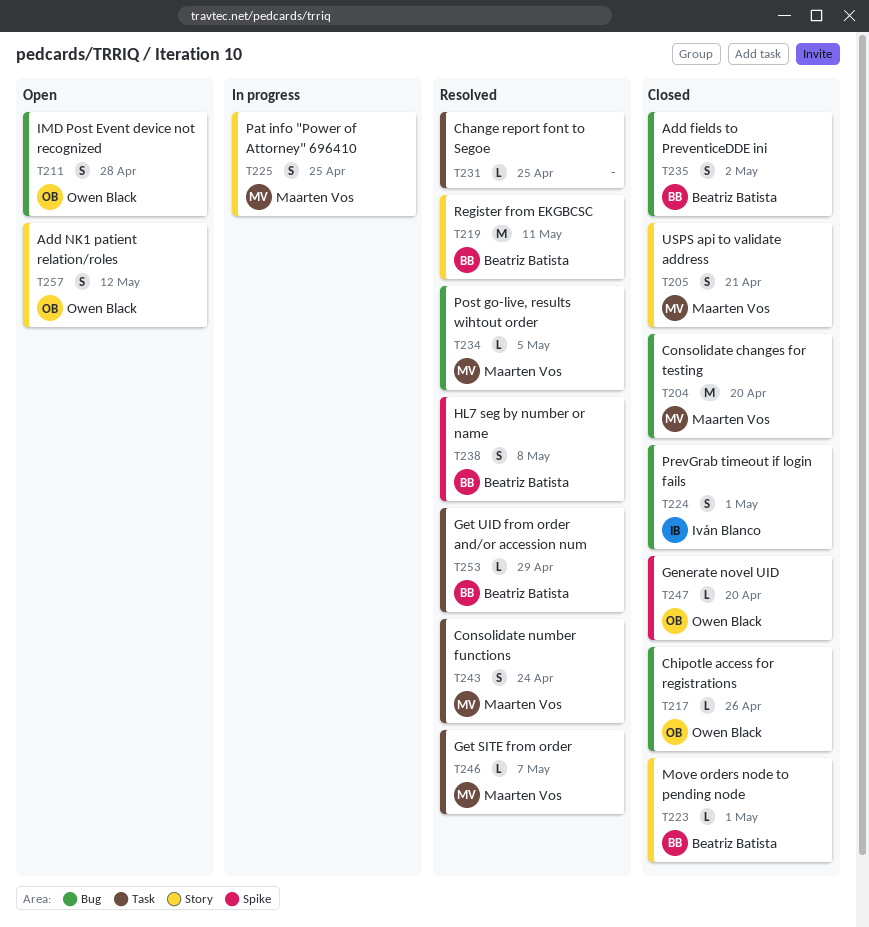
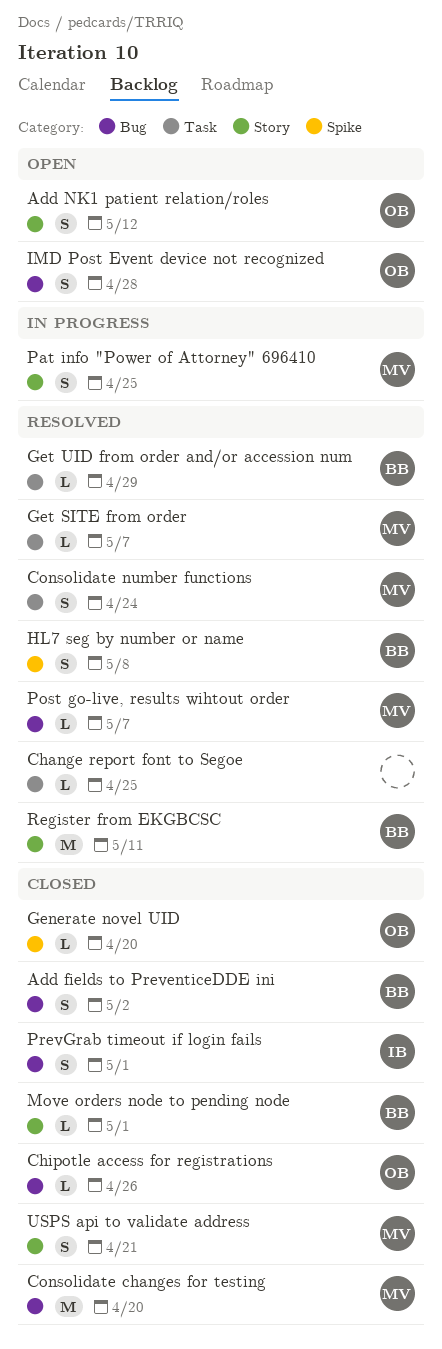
Post go-live, results wihtout order, due: May 5 -> May 7

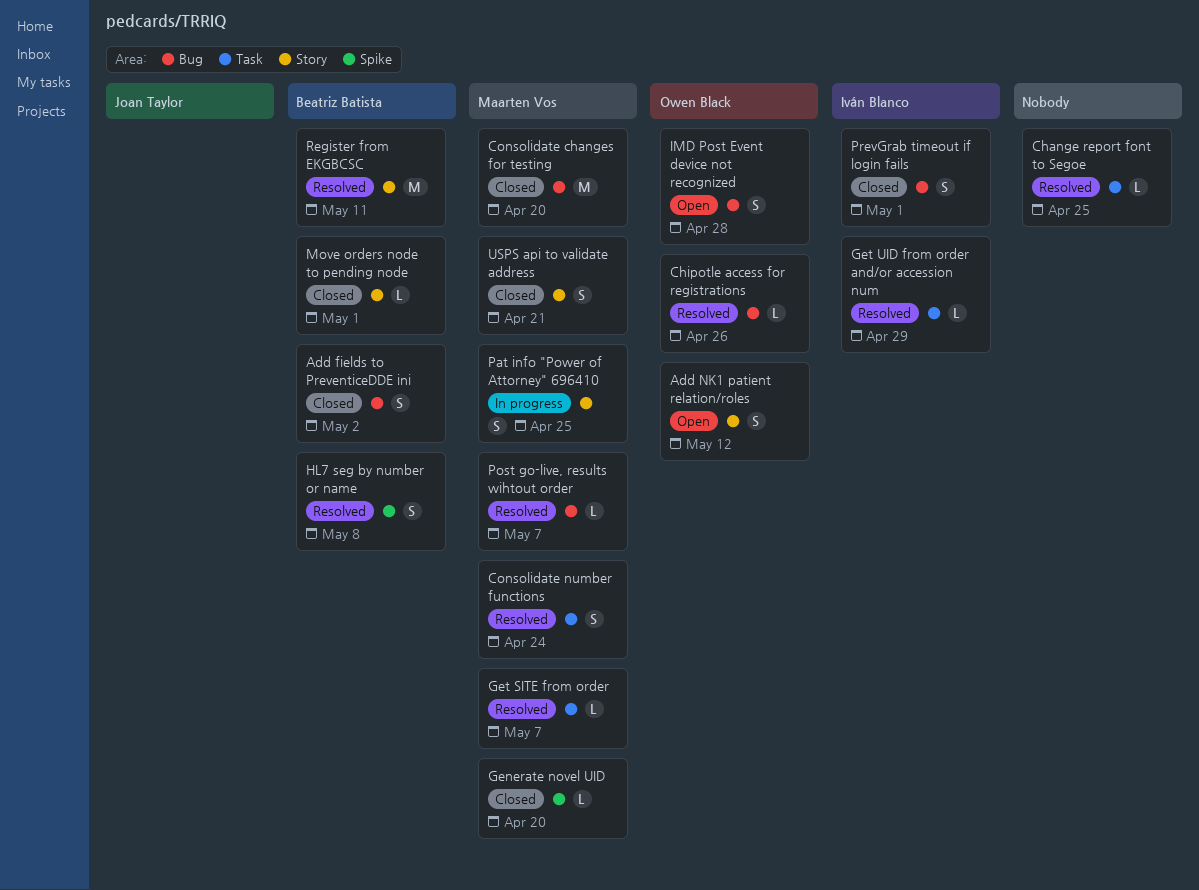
Chipotle access for registrations, status: Closed -> Resolved
Generate novel UID, owner: Owen Black -> Maarten Vos
Get UID from order and/or accession num, owner: Beatriz Batista -> Iván Blanco

